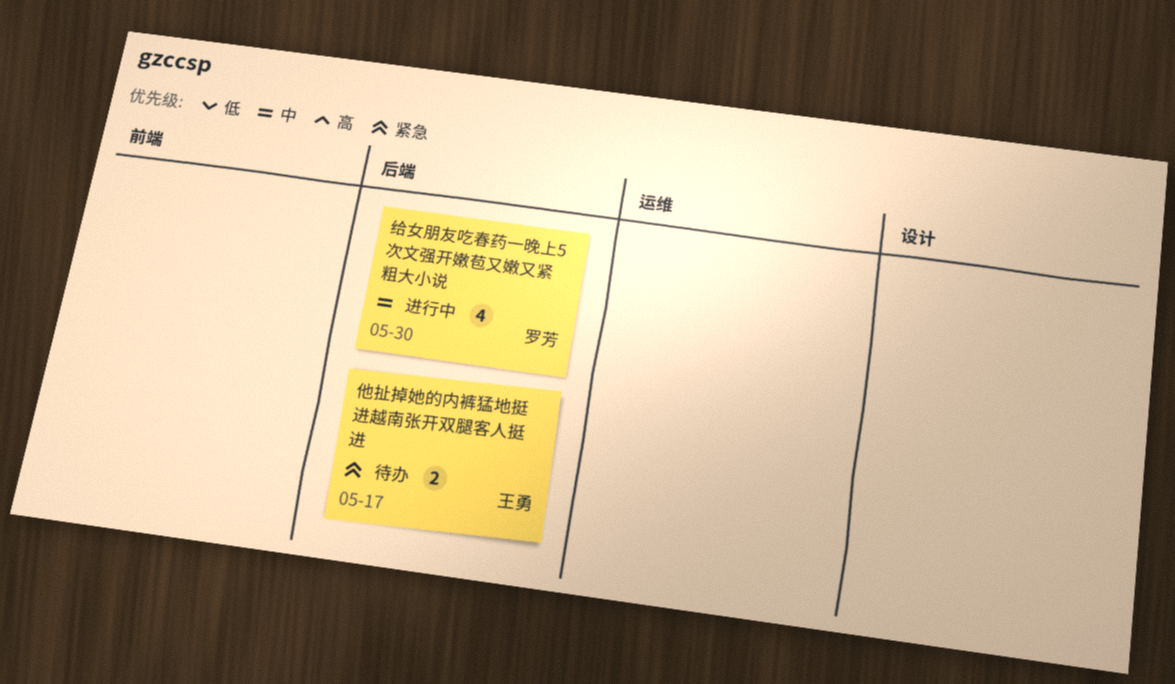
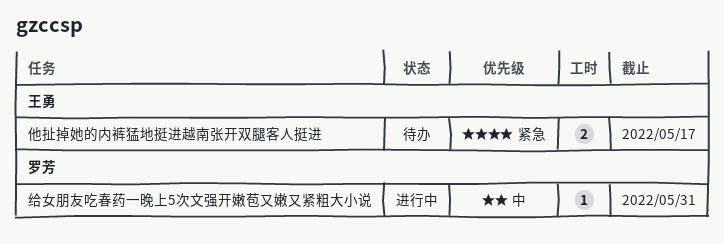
给女朋友吃春药一晚上5次文强开嫩苞又嫩又紧粗大小说, estimate: 4 -> 1
给女朋友吃春药一晚上5次文强开嫩苞又嫩又紧粗大小说, due: May 30 -> May 31

